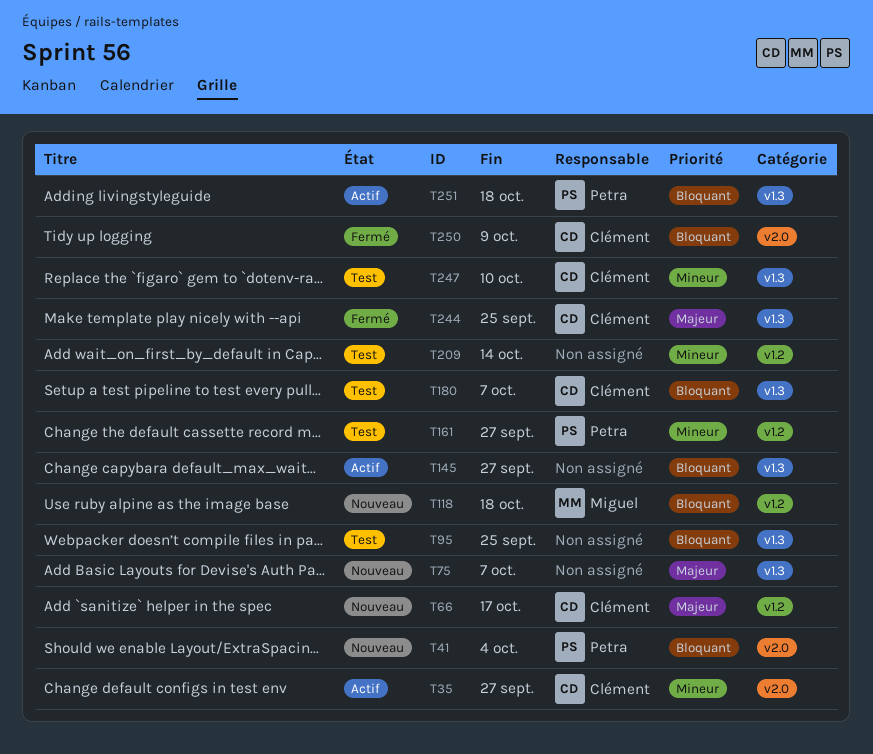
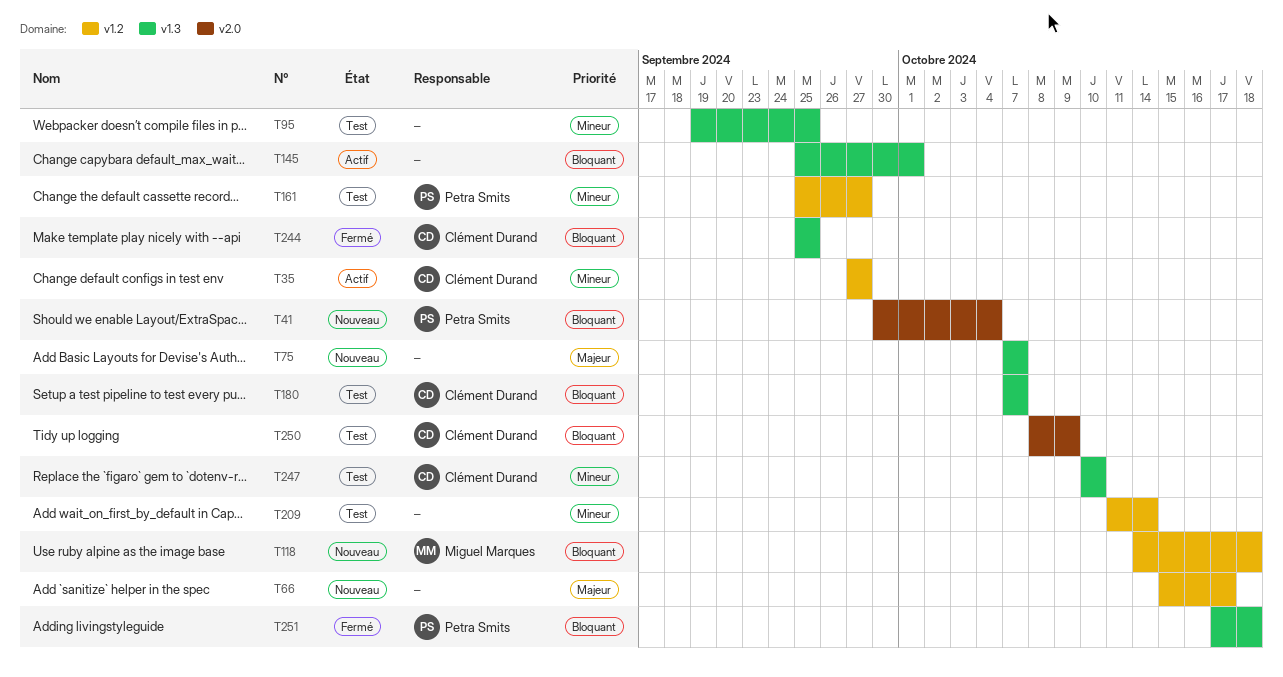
T35, label: v2.0 -> v1.2
T66, owner: Clément Durand -> none
T95, priority: Bloquant -> Mineur
T145, due: Sep 27 -> Oct 1
T244, priority: Majeur -> Bloquant
T250, status: Fermé -> Test
T251, status: Actif -> Fermé

